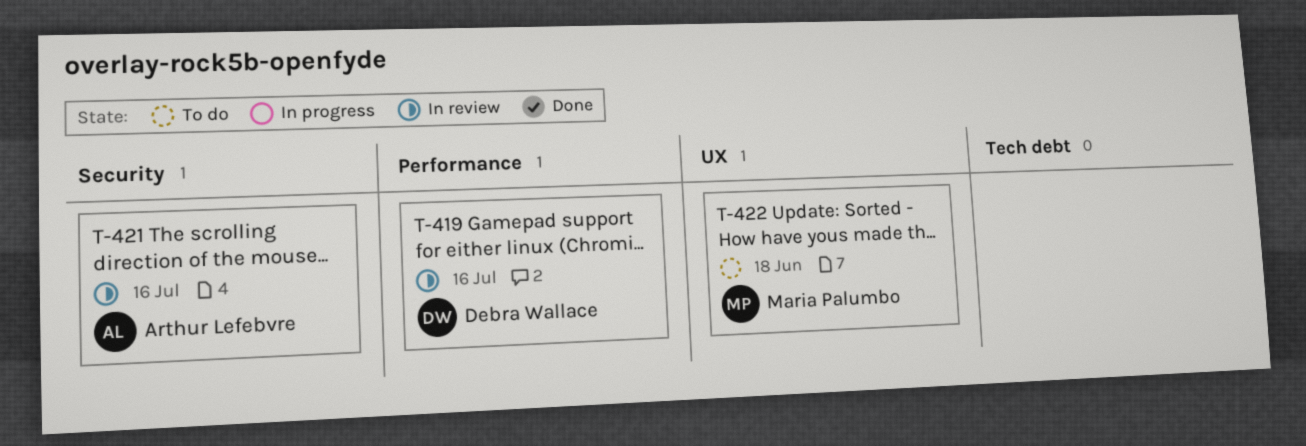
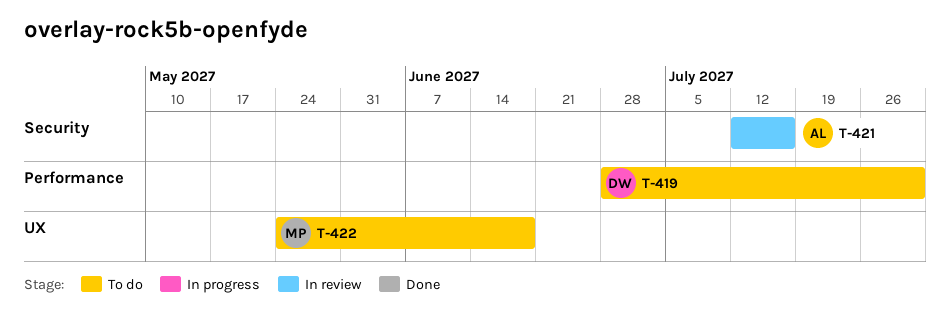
T-419, status: In review -> To do
T-419, due: Jul 16 -> Jul 30

